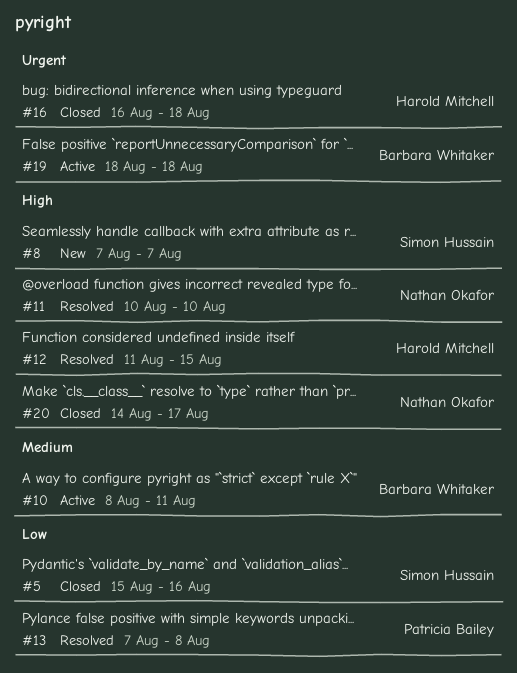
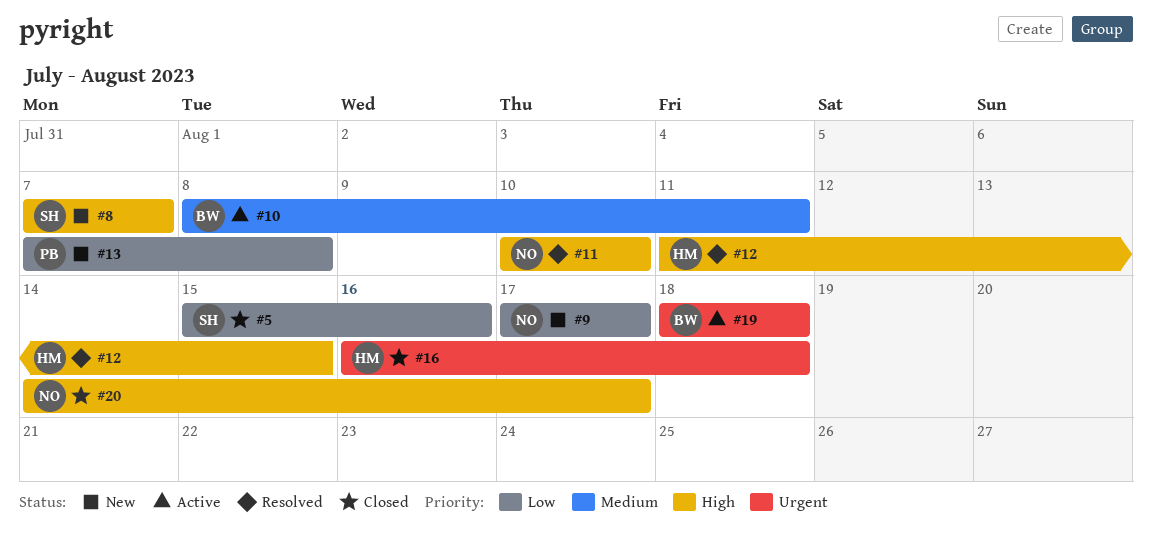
#9: none -> present
#13, status: Resolved -> New

